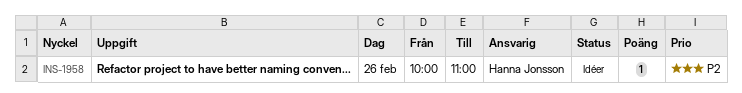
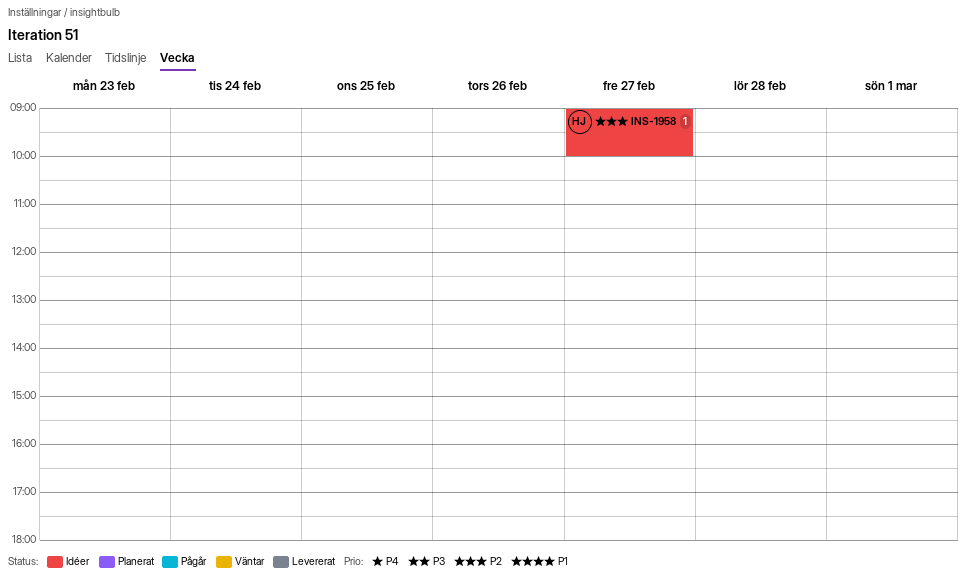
INS-1958, day: Feb 26 -> Feb 27
INS-1958, begins: 10:00 -> 09:00
INS-1958, ends: 11:00 -> 10:00

